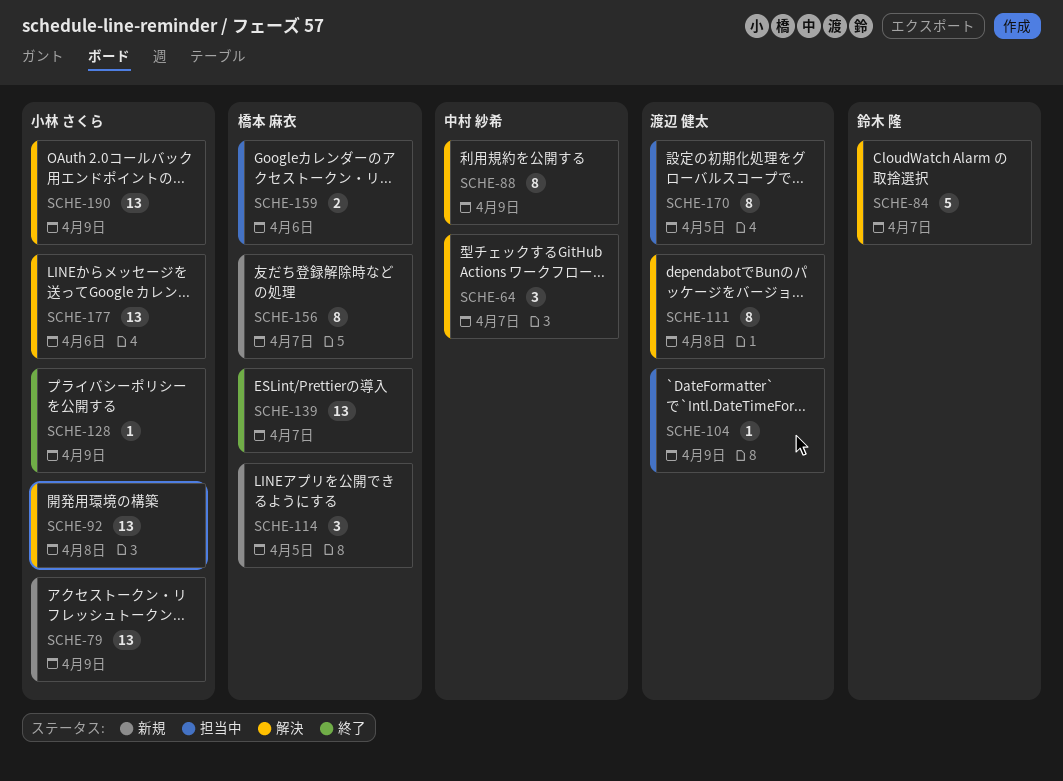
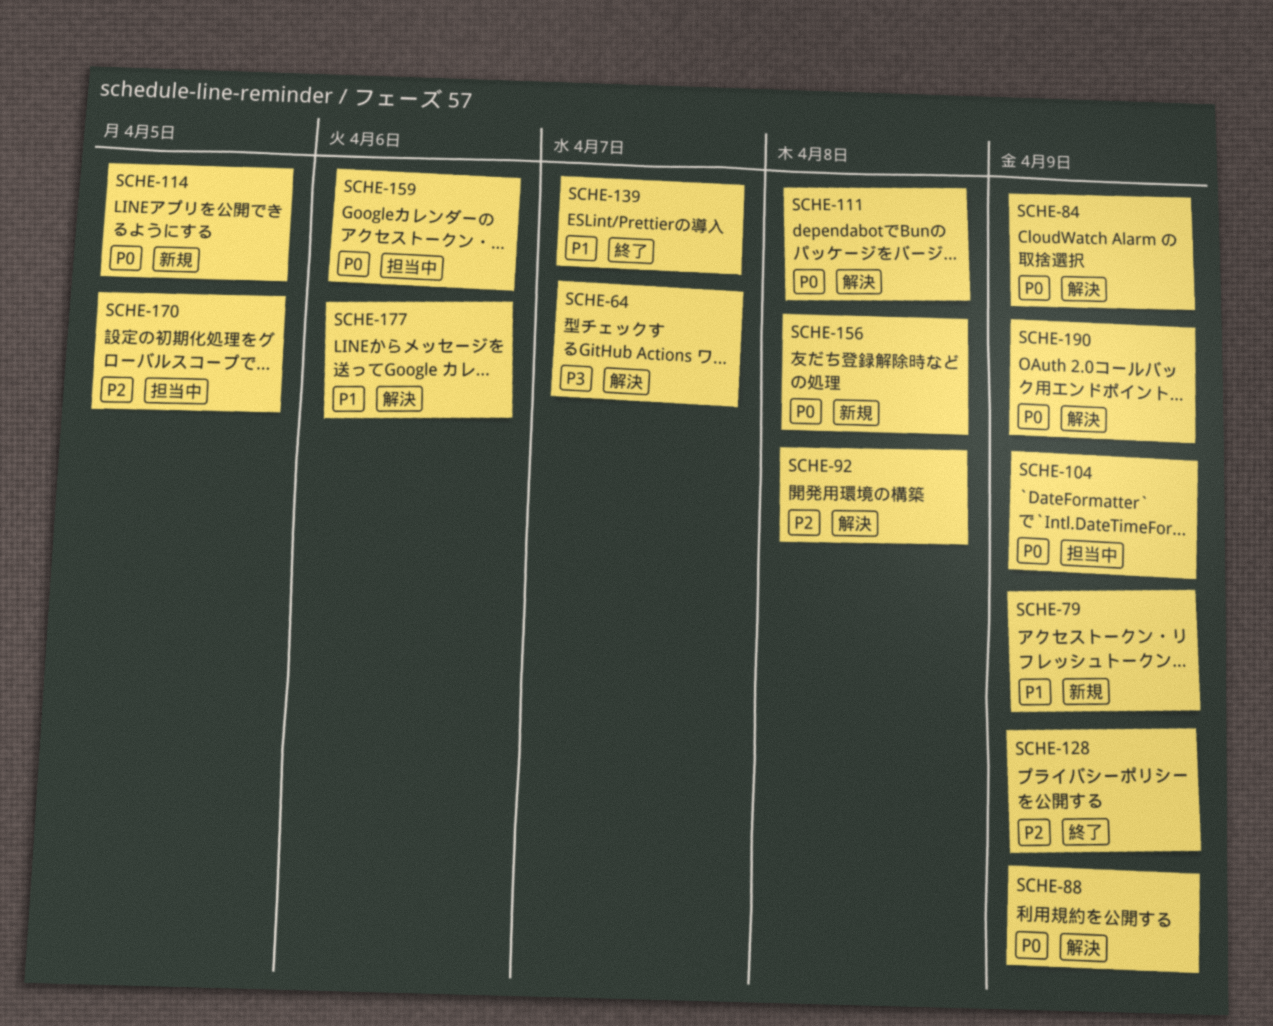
SCHE-84, due: Apr 7 -> Apr 9
SCHE-156, due: Apr 7 -> Apr 8

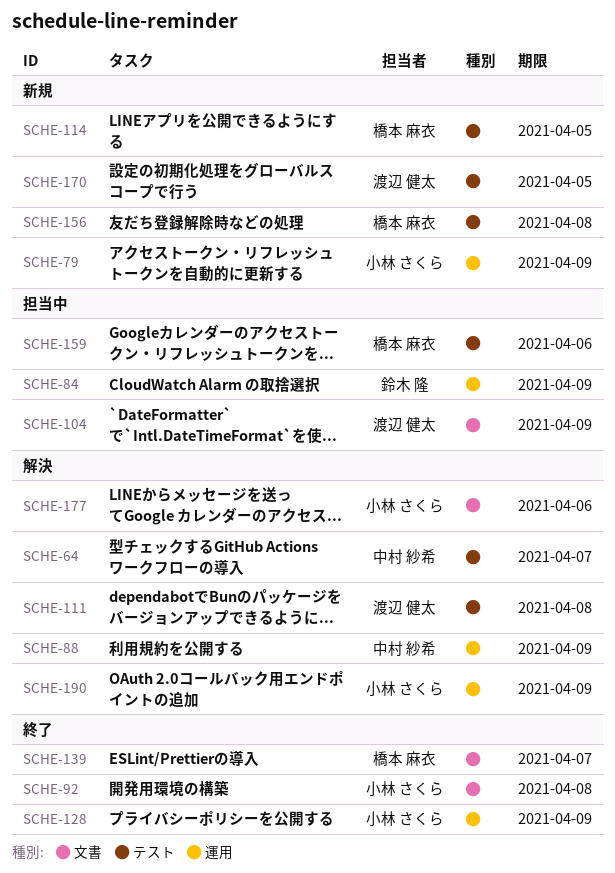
SCHE-84, status: 解決 -> 担当中
SCHE-92, status: 解決 -> 終了
SCHE-170, status: 担当中 -> 新規

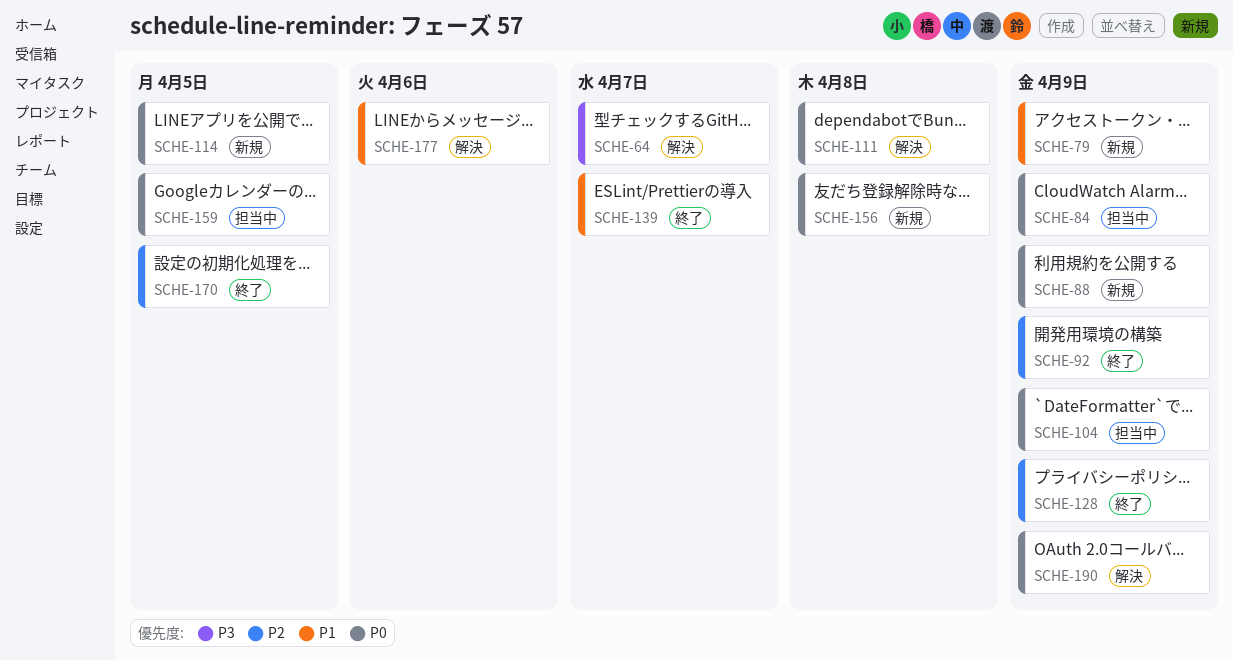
SCHE-88, status: 解決 -> 新規
SCHE-92, due: Apr 8 -> Apr 9
SCHE-159, due: Apr 6 -> Apr 5
SCHE-170, status: 新規 -> 終了

